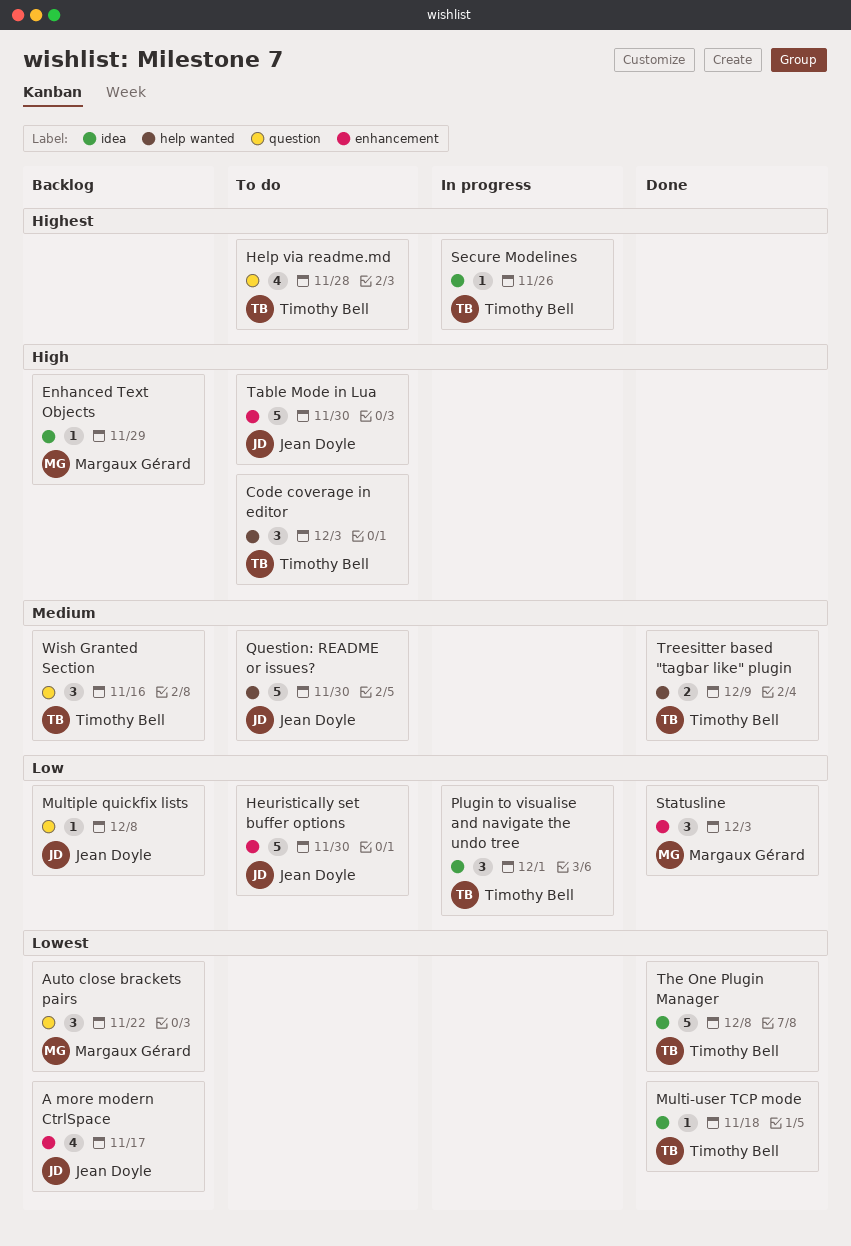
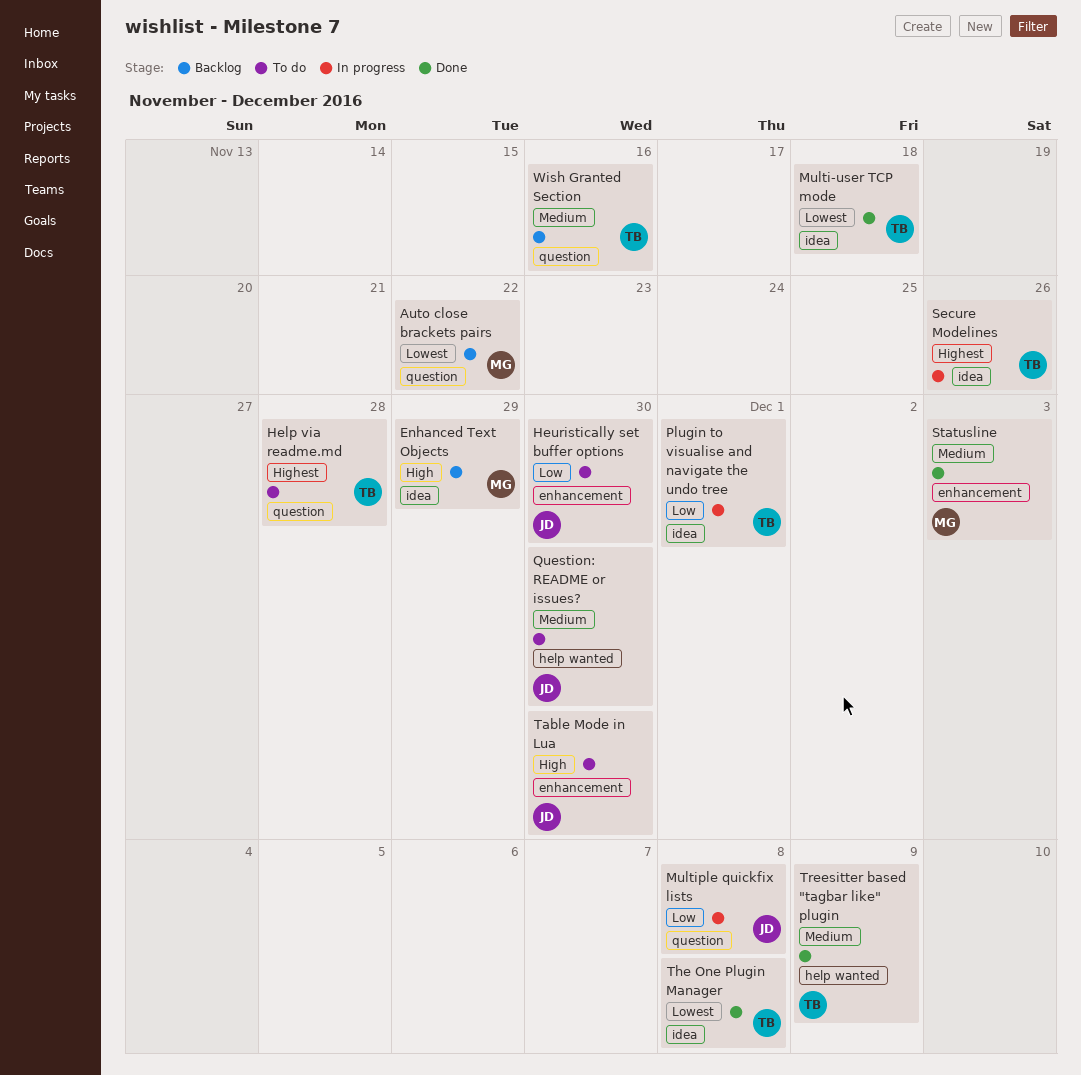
A more modern CtrlSpace: present -> none
Code coverage in editor: present -> none
Multiple quickfix lists, status: Backlog -> In progress
Statusline, priority: Low -> Medium

